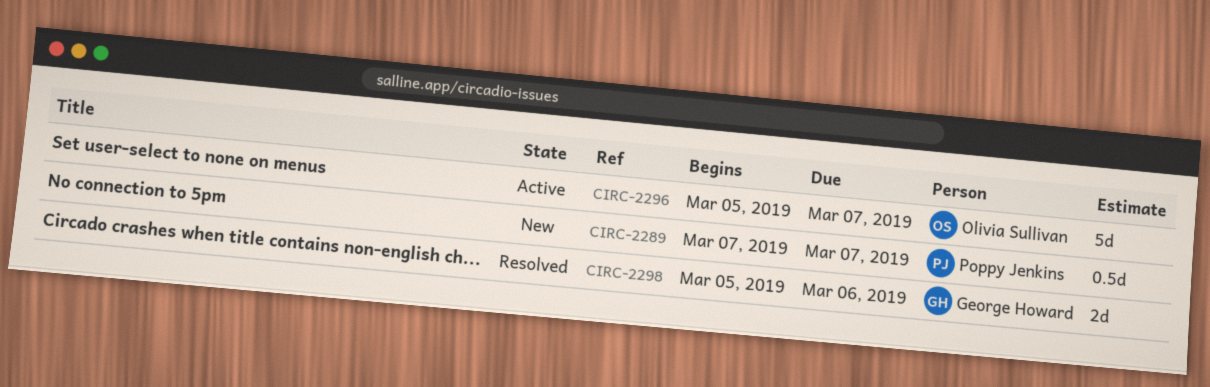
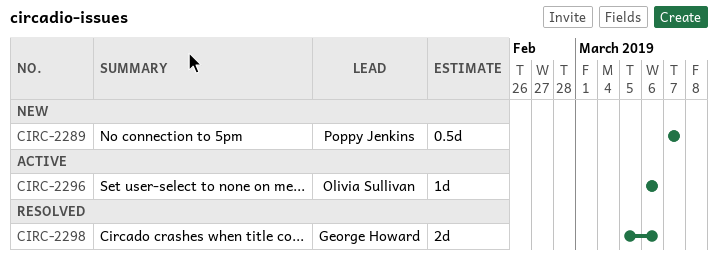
CIRC-2296, estimate: 5d -> 1d
CIRC-2296, start: Mar 5 -> Mar 6
CIRC-2296, due: Mar 7 -> Mar 6

